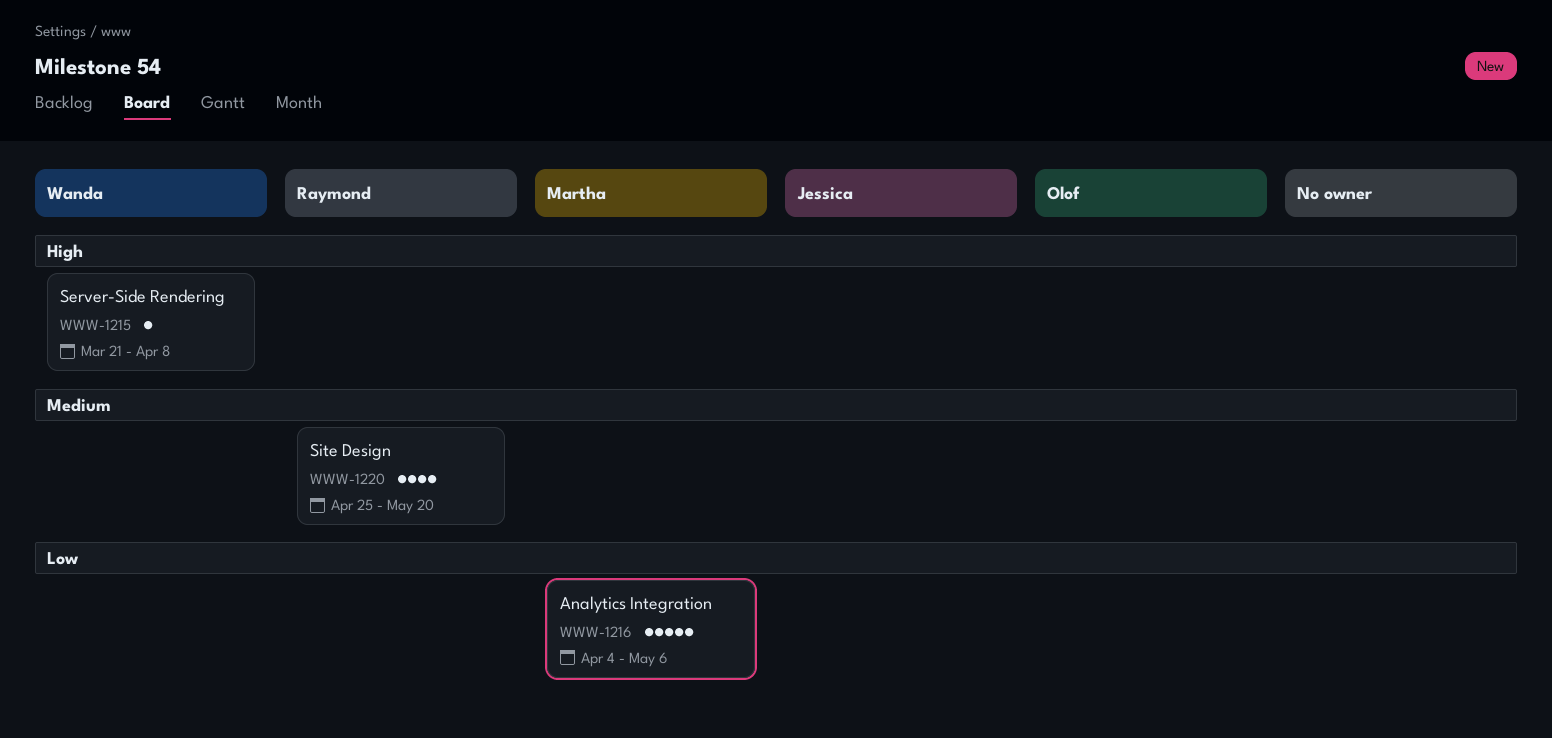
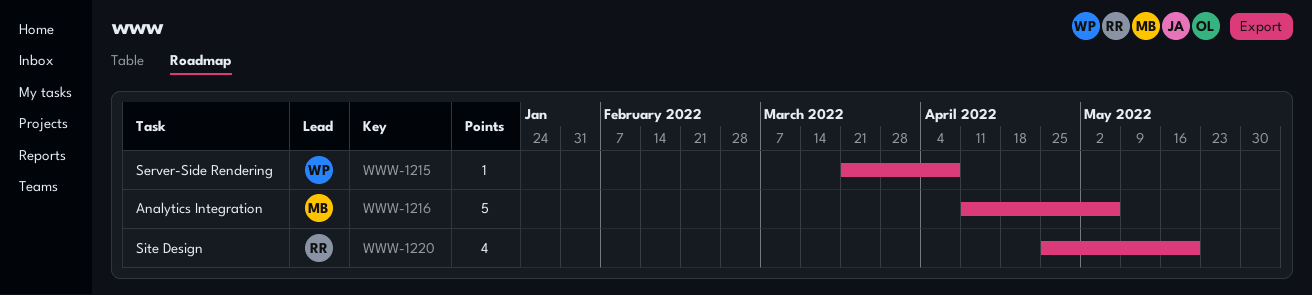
WWW-1216, start: Apr 4 -> Apr 11

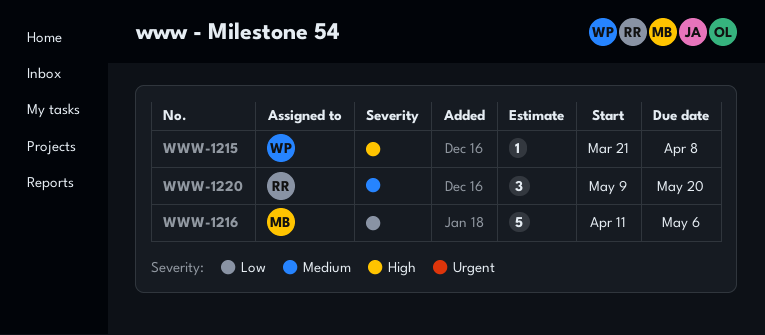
WWW-1220, estimate: 4 -> 3
WWW-1220, start: Apr 25 -> May 9

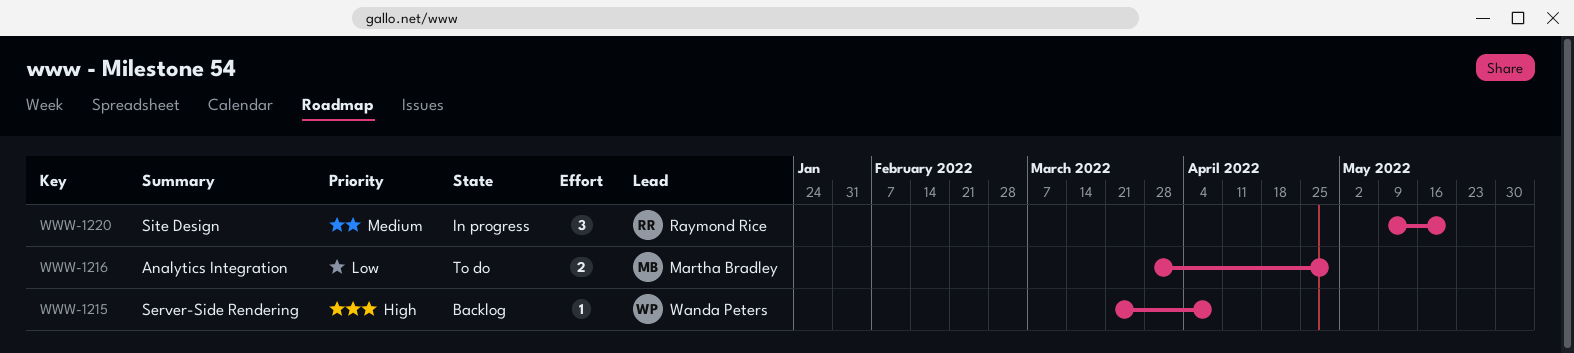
WWW-1216, estimate: 5 -> 2
WWW-1216, start: Apr 11 -> Mar 28
WWW-1216, due: May 6 -> Apr 29

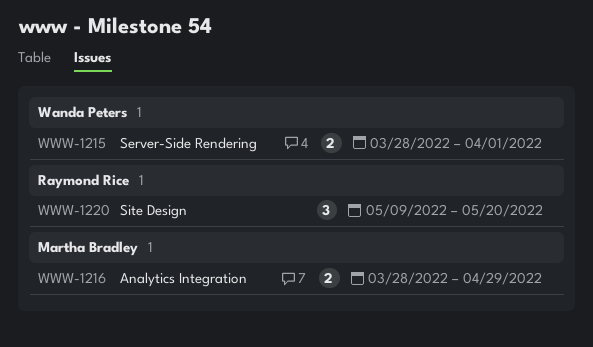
WWW-1215, estimate: 1 -> 2
WWW-1215, start: Mar 21 -> Mar 28
WWW-1215, due: Apr 8 -> Apr 1

